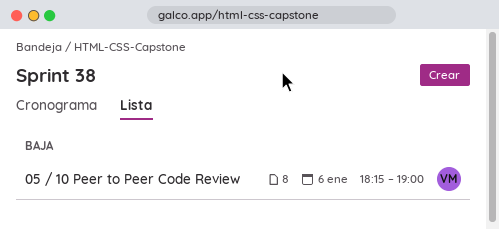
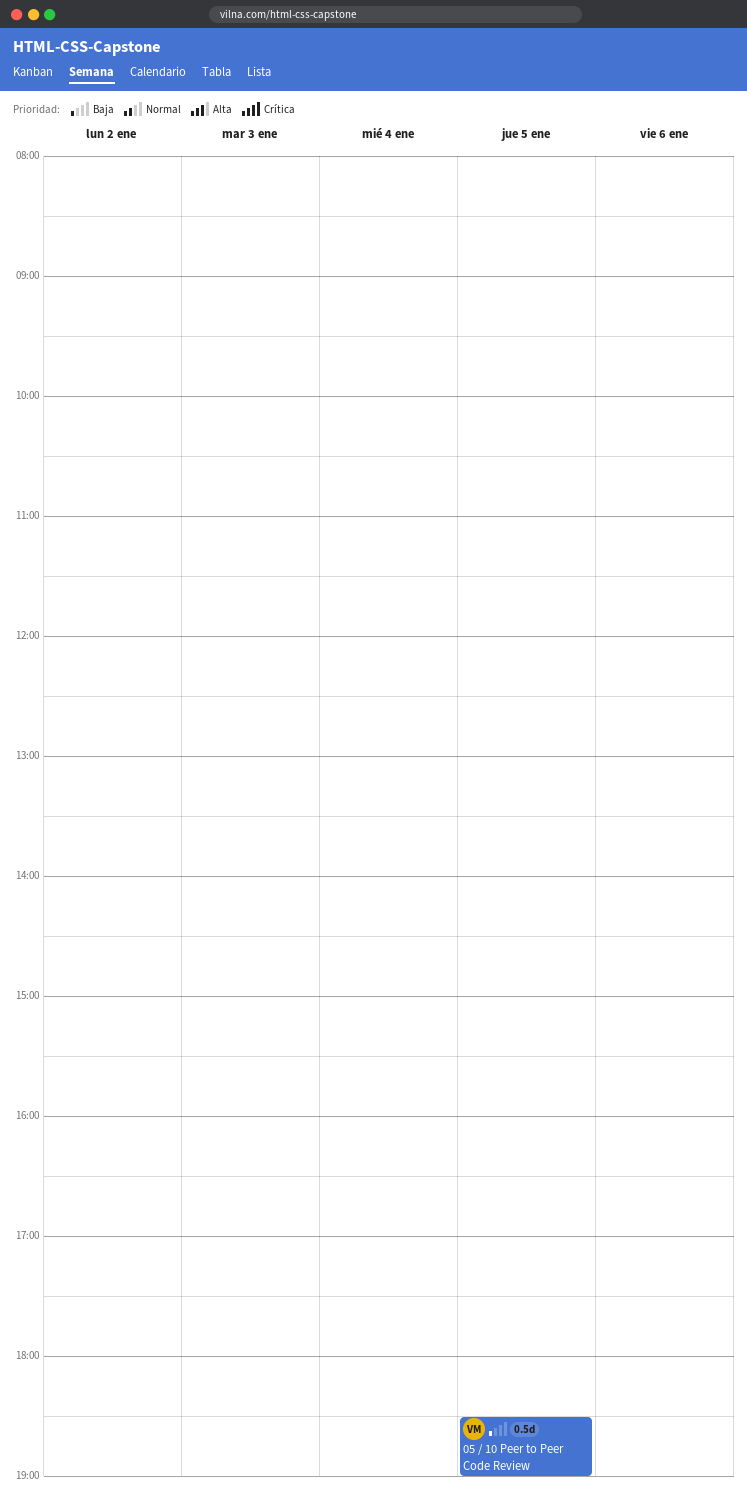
05 / 10 Peer to Peer Code Review, day: Jan 6 -> Jan 5
05 / 10 Peer to Peer Code Review, begins: 18:15 -> 18:30

